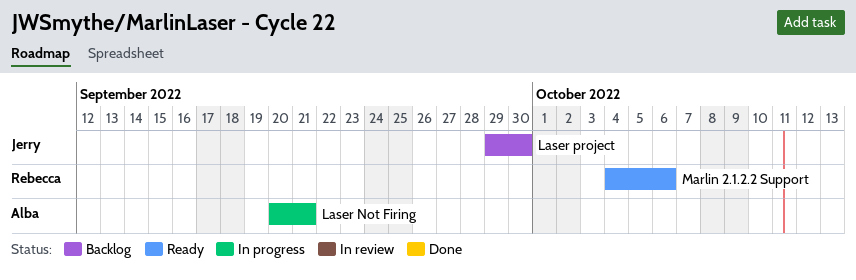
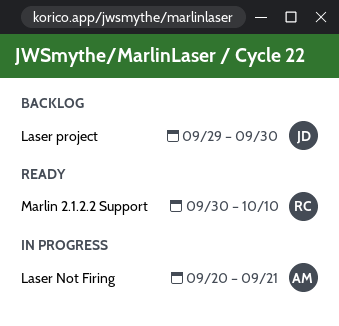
Marlin 2.1.2.2 Support, start: Oct 4 -> Sep 30
Marlin 2.1.2.2 Support, due: Oct 6 -> Oct 10

